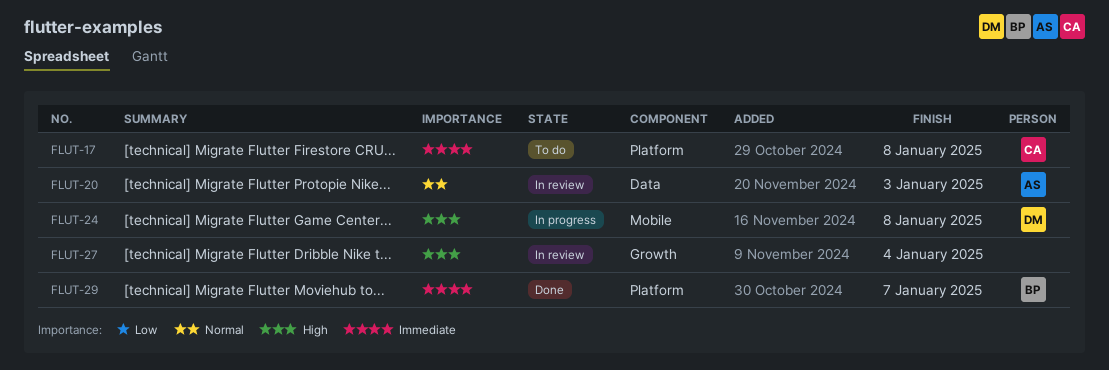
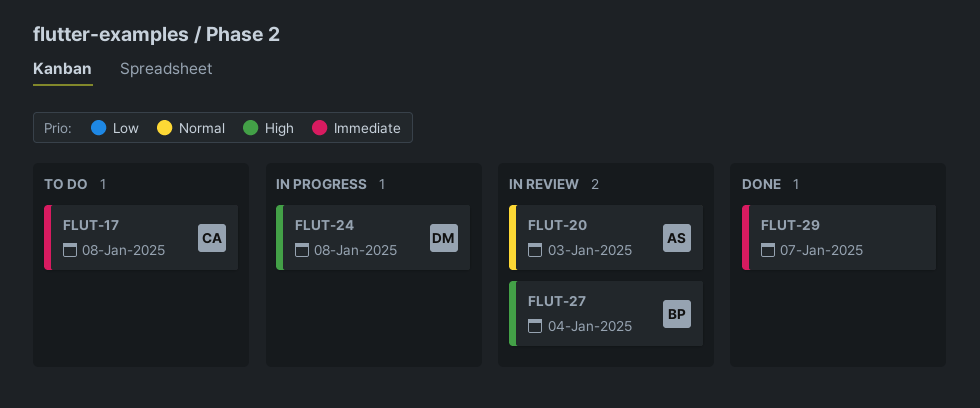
FLUT-27, owner: none -> BP
FLUT-29, owner: BP -> none

